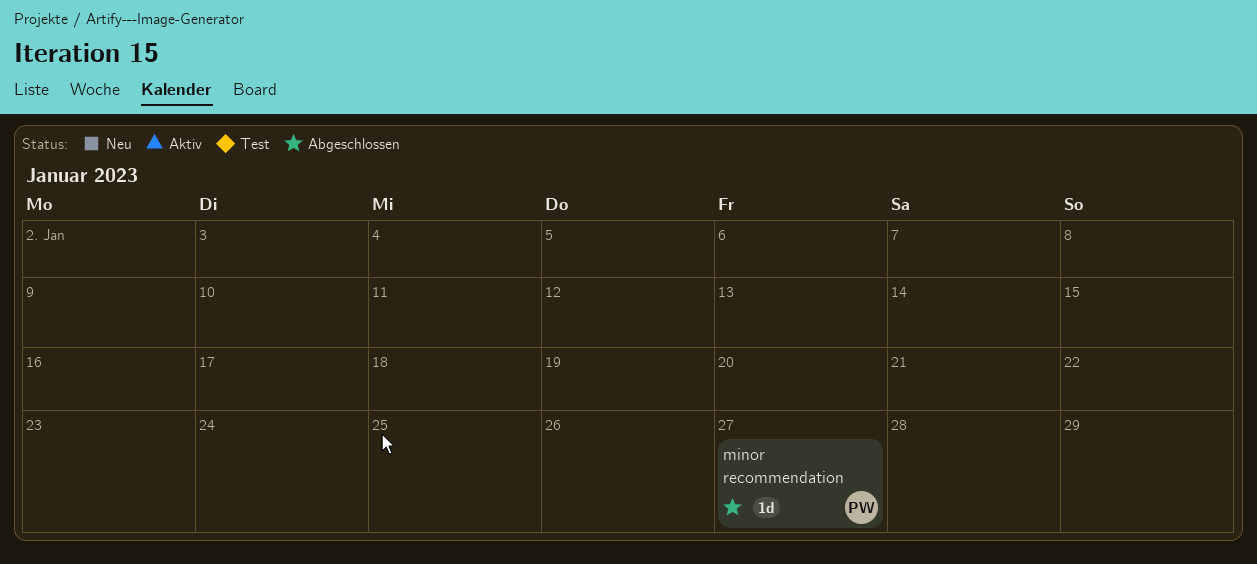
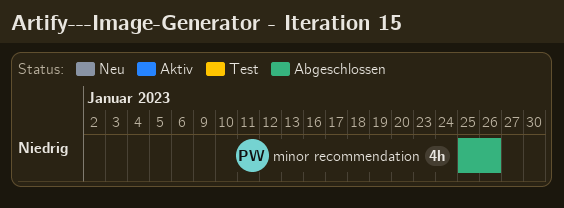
minor recommendation, estimate: 1d -> 4h
minor recommendation, due: Jan 27 -> Jan 26

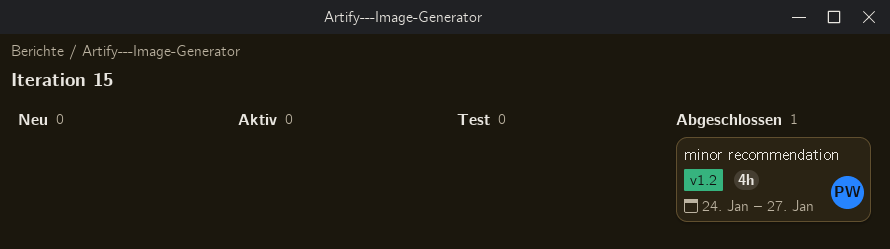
minor recommendation, start: Jan 25 -> Jan 24
minor recommendation, due: Jan 26 -> Jan 27

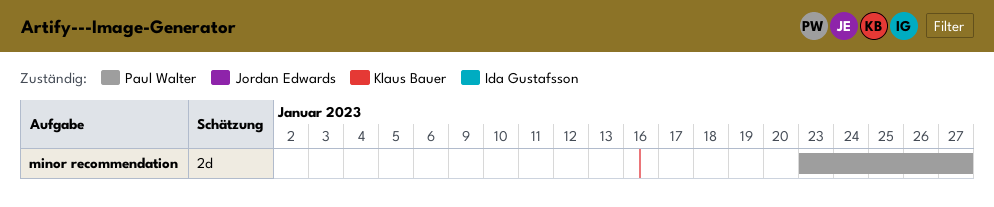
minor recommendation, estimate: 4h -> 2d
minor recommendation, start: Jan 24 -> Jan 23

